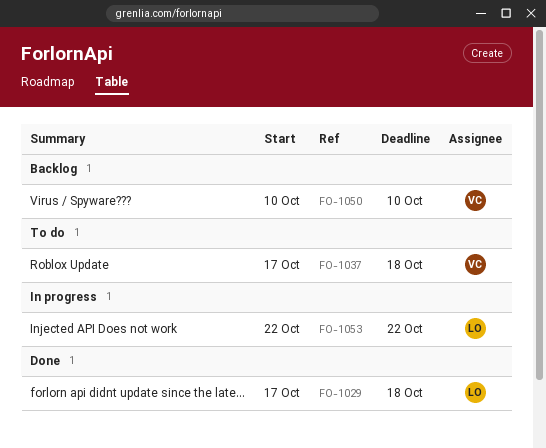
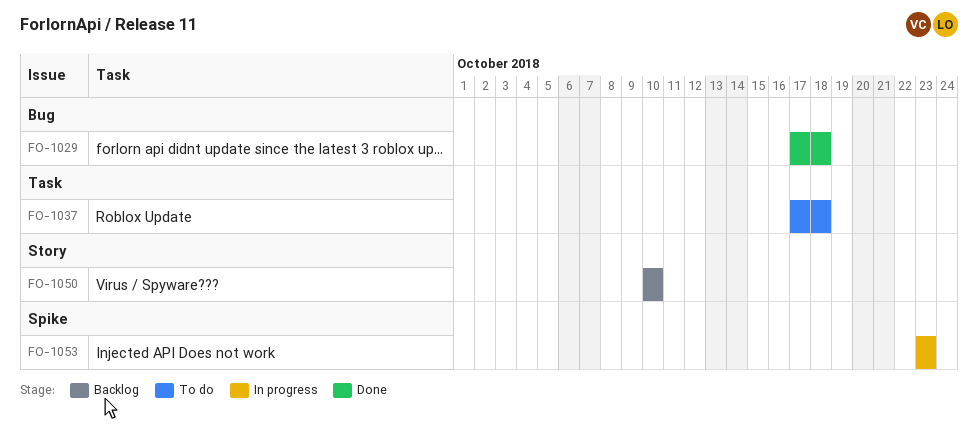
FO-1053, start: Oct 22 -> Oct 23
FO-1053, due: Oct 22 -> Oct 23

